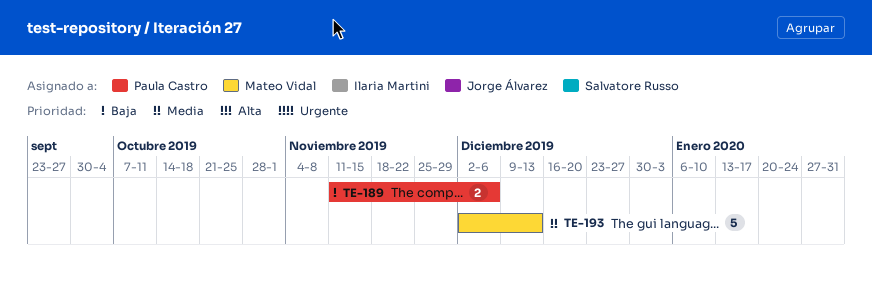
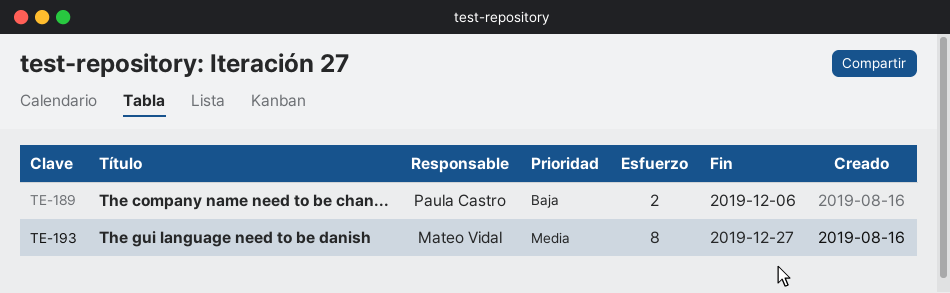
TE-193, estimate: 5 -> 8
TE-193, due: Dec 13 -> Dec 27

